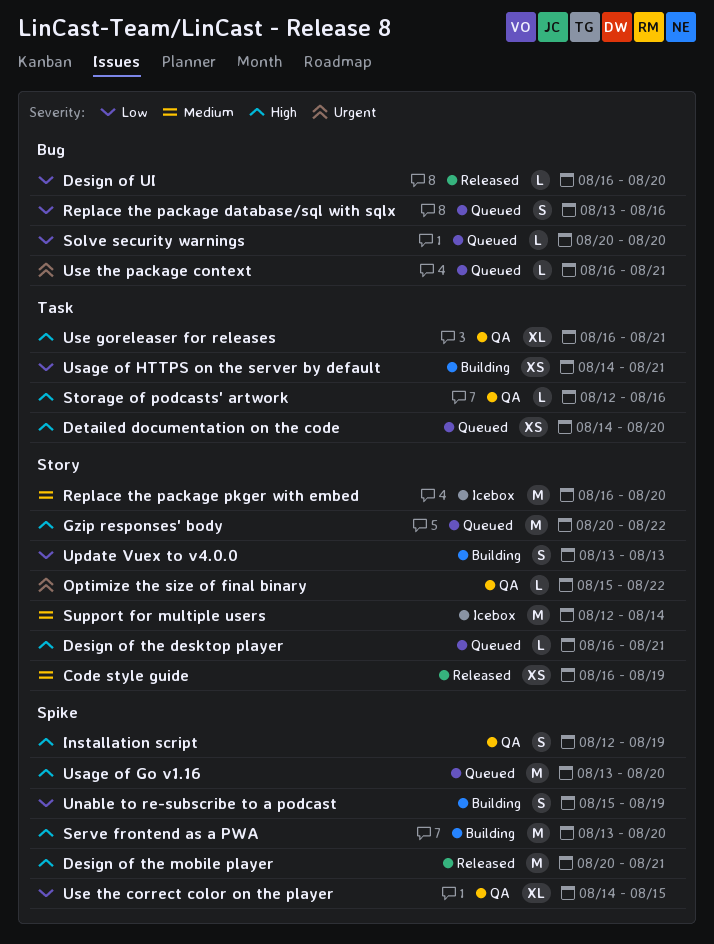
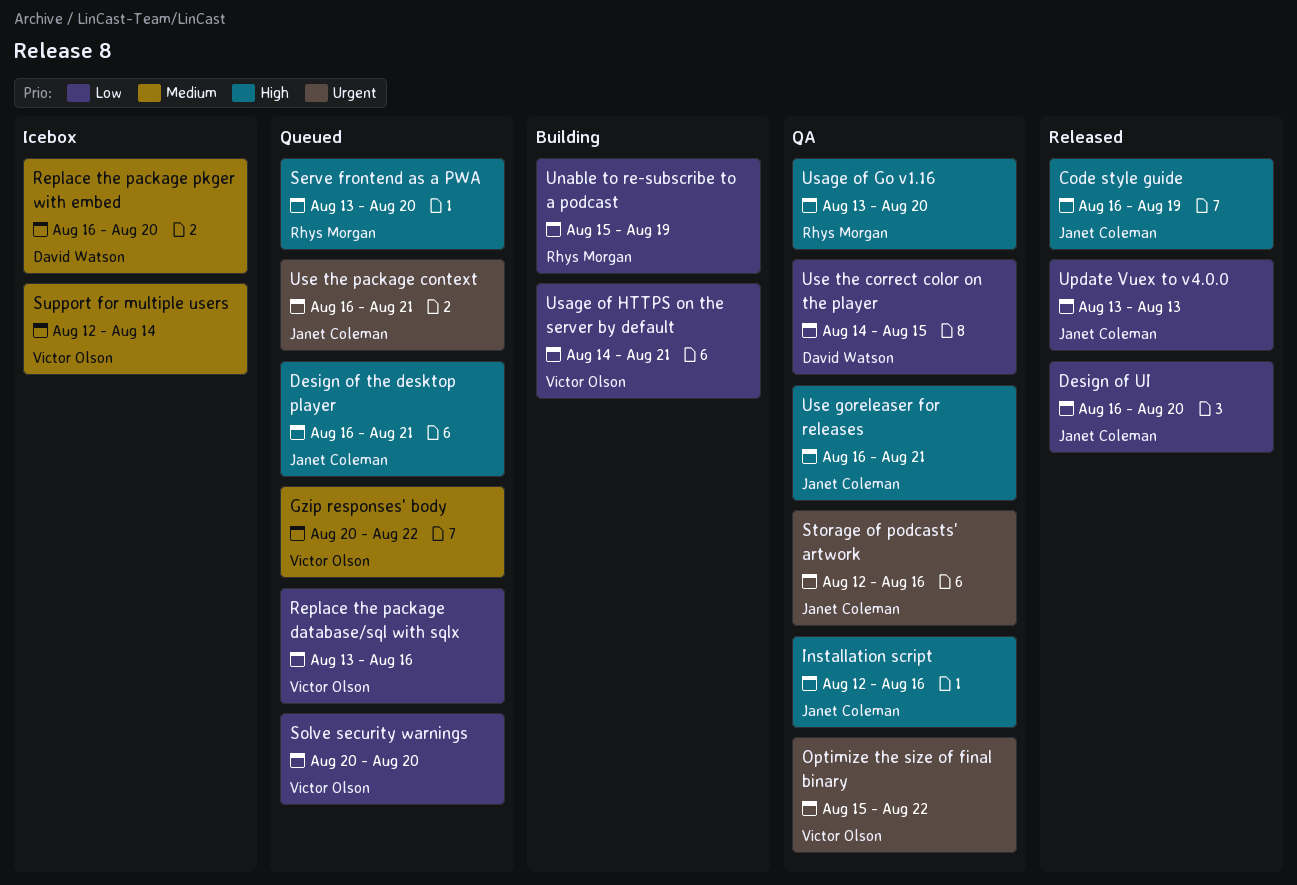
Code style guide, priority: Medium -> High
Design of the mobile player: present -> none
Detailed documentation on the code: present -> none
Gzip responses' body, priority: High -> Medium
Installation script, due: Aug 19 -> Aug 16
Serve frontend as a PWA, status: Building -> Queued
Storage of podcasts' artwork, priority: High -> Urgent
Update Vuex to v4.0.0, status: Building -> Released
Usage of Go v1.16, status: Queued -> QA

